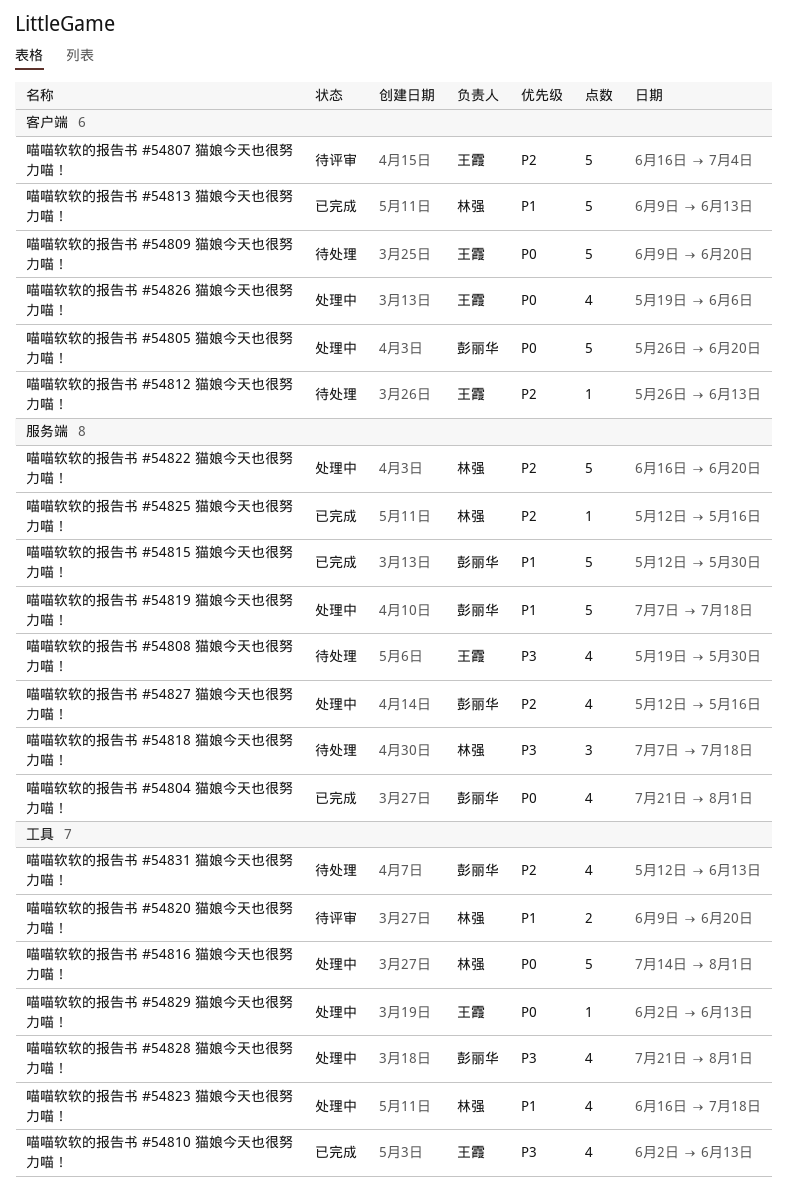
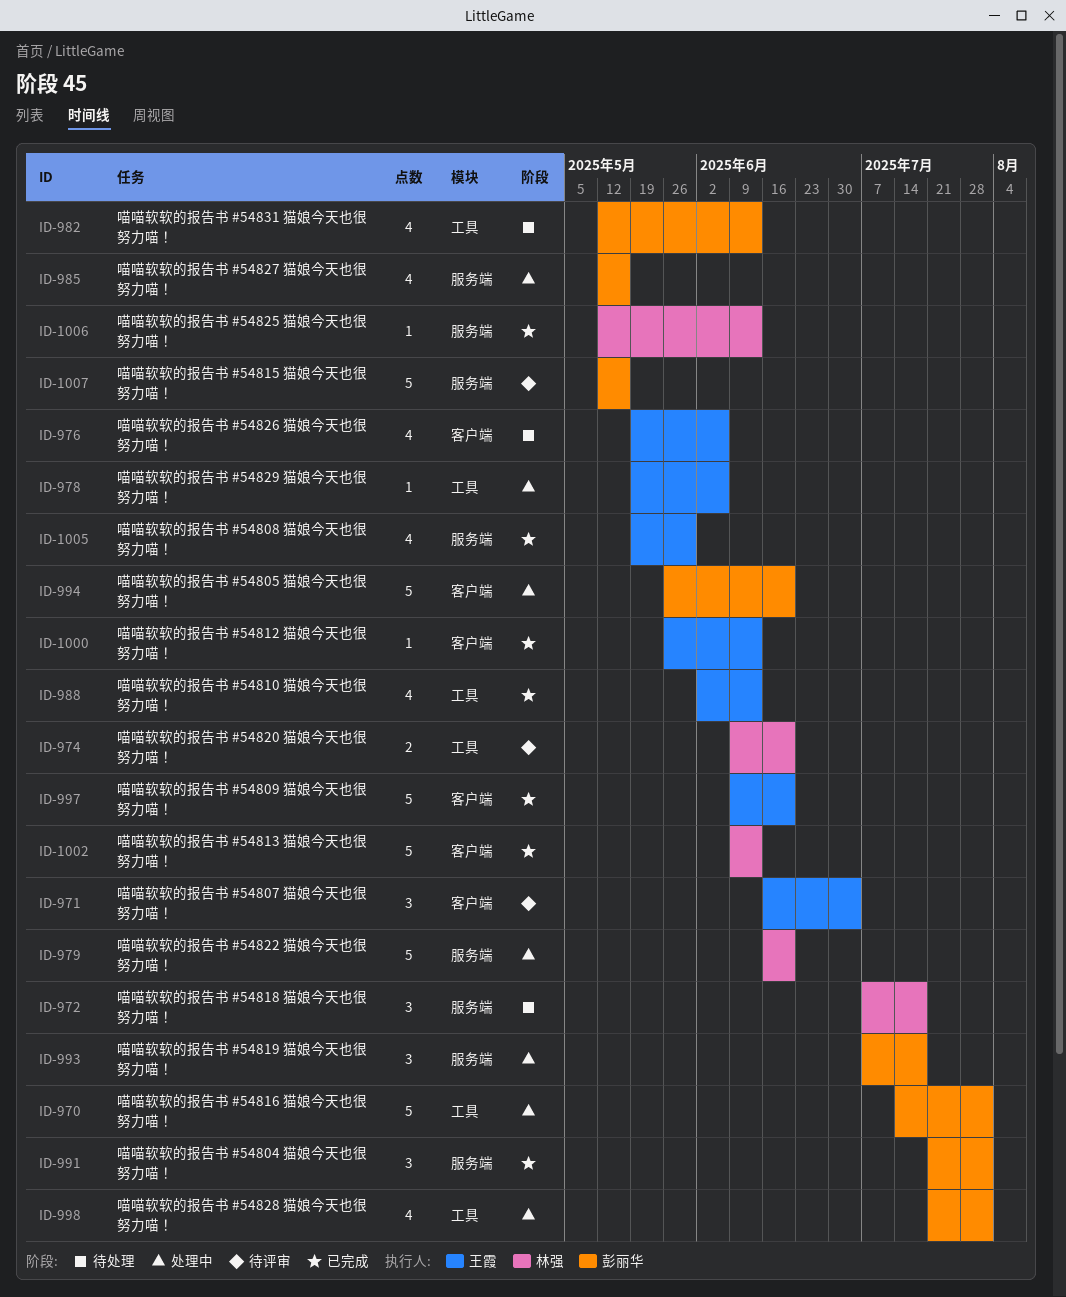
喵喵软软的报告书 #54804 猫娘今天也很努力喵！, estimate: 4 -> 3
喵喵软软的报告书 #54807 猫娘今天也很努力喵！, estimate: 5 -> 3
喵喵软软的报告书 #54808 猫娘今天也很努力喵！, status: 待处理 -> 已完成
喵喵软软的报告书 #54809 猫娘今天也很努力喵！, status: 待处理 -> 已完成
喵喵软软的报告书 #54812 猫娘今天也很努力喵！, status: 待处理 -> 已完成
喵喵软软的报告书 #54815 猫娘今天也很努力喵！, status: 已完成 -> 待评审
喵喵软软的报告书 #54815 猫娘今天也很努力喵！, due: May 30 -> May 16
喵喵软软的报告书 #54816 猫娘今天也很努力喵！, owner: 林强 -> 彭丽华
喵喵软软的报告书 #54819 猫娘今天也很努力喵！, estimate: 5 -> 3
喵喵软软的报告书 #54823 猫娘今天也很努力喵！: present -> none
喵喵软软的报告书 #54825 猫娘今天也很努力喵！, due: May 16 -> Jun 13
喵喵软软的报告书 #54826 猫娘今天也很努力喵！, status: 处理中 -> 待处理
喵喵软软的报告书 #54829 猫娘今天也很努力喵！, start: Jun 2 -> May 19
喵喵软软的报告书 #54829 猫娘今天也很努力喵！, due: Jun 13 -> Jun 6

